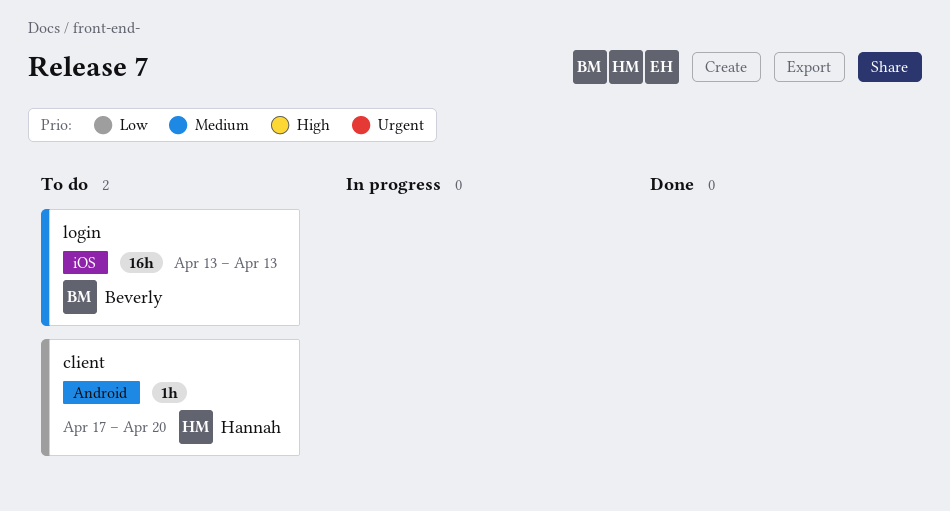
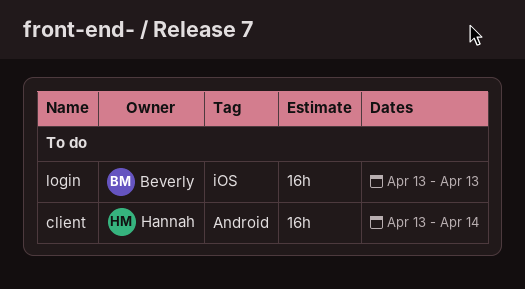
client, estimate: 1h -> 16h
client, start: Apr 17 -> Apr 13
client, due: Apr 20 -> Apr 14

